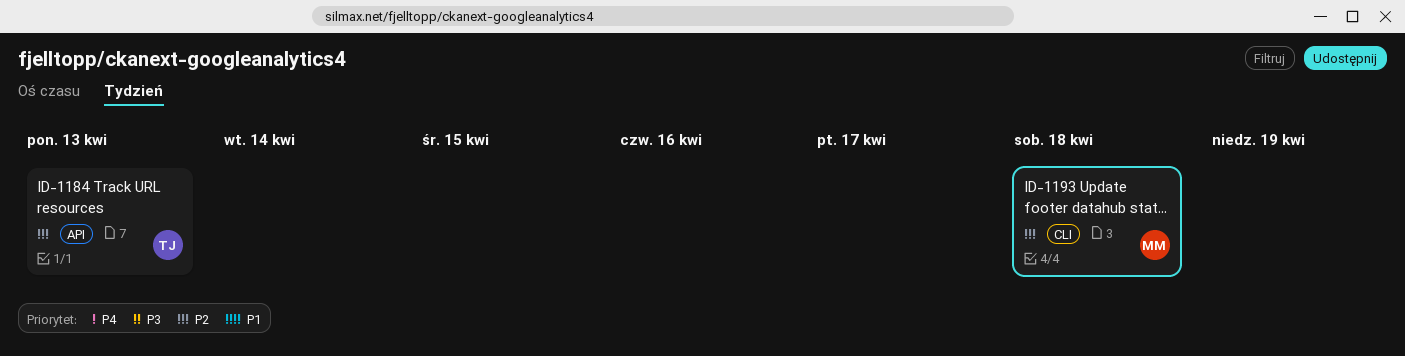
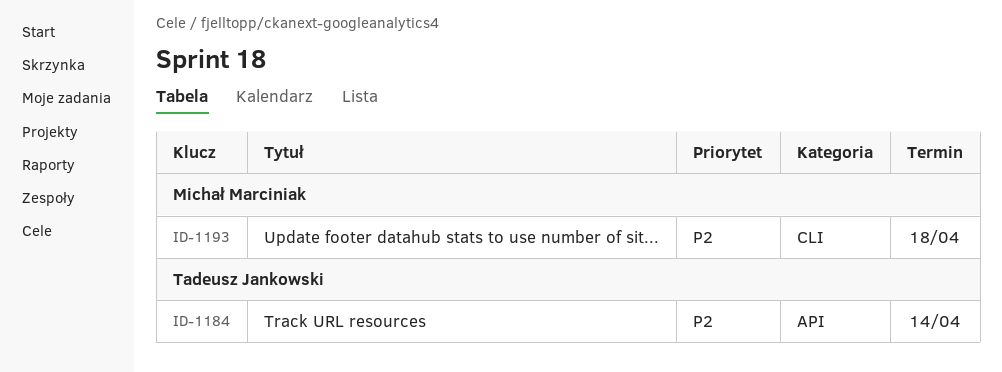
ID-1184, due: Apr 13 -> Apr 14

